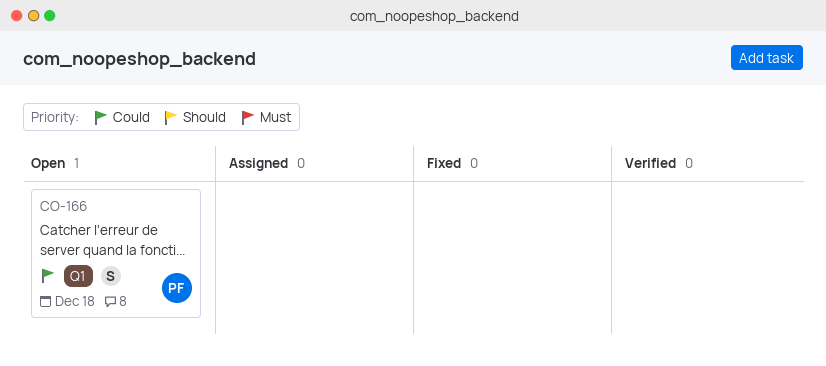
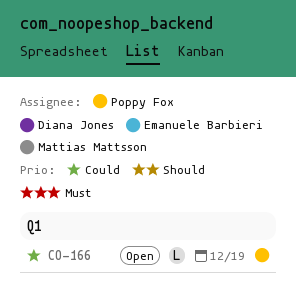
CO-166, estimate: S -> L
CO-166, due: Dec 18 -> Dec 19

